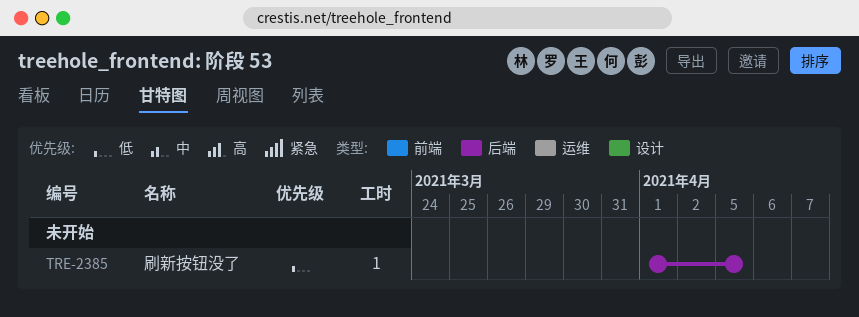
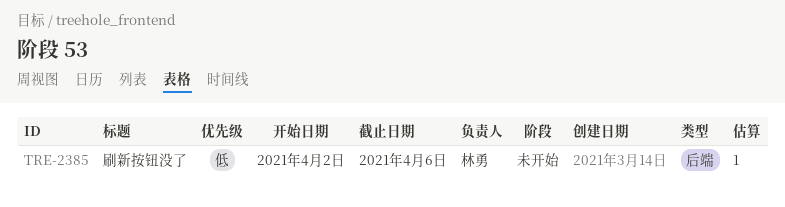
TRE-2385, start: Apr 1 -> Apr 2
TRE-2385, due: Apr 5 -> Apr 6

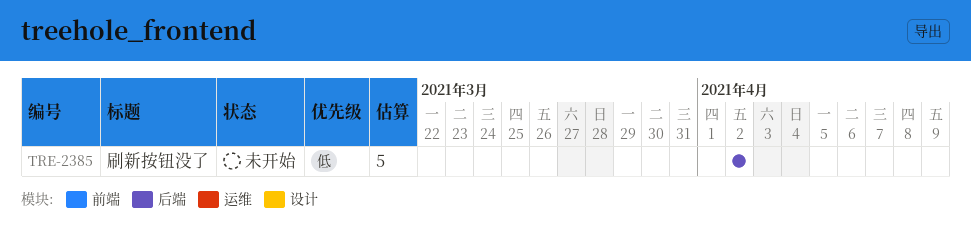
TRE-2385, estimate: 1 -> 5
TRE-2385, due: Apr 6 -> Apr 2

